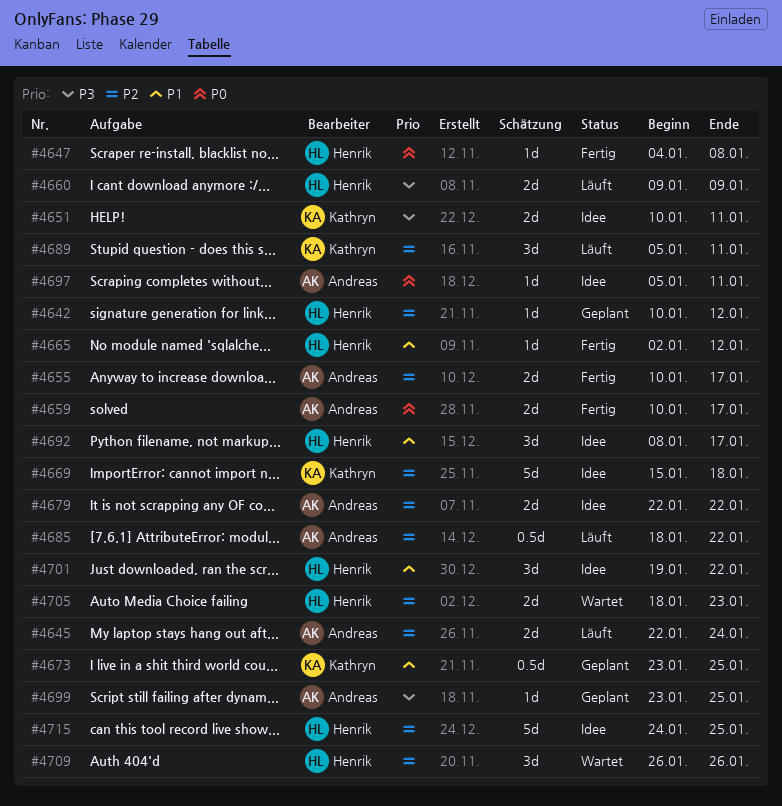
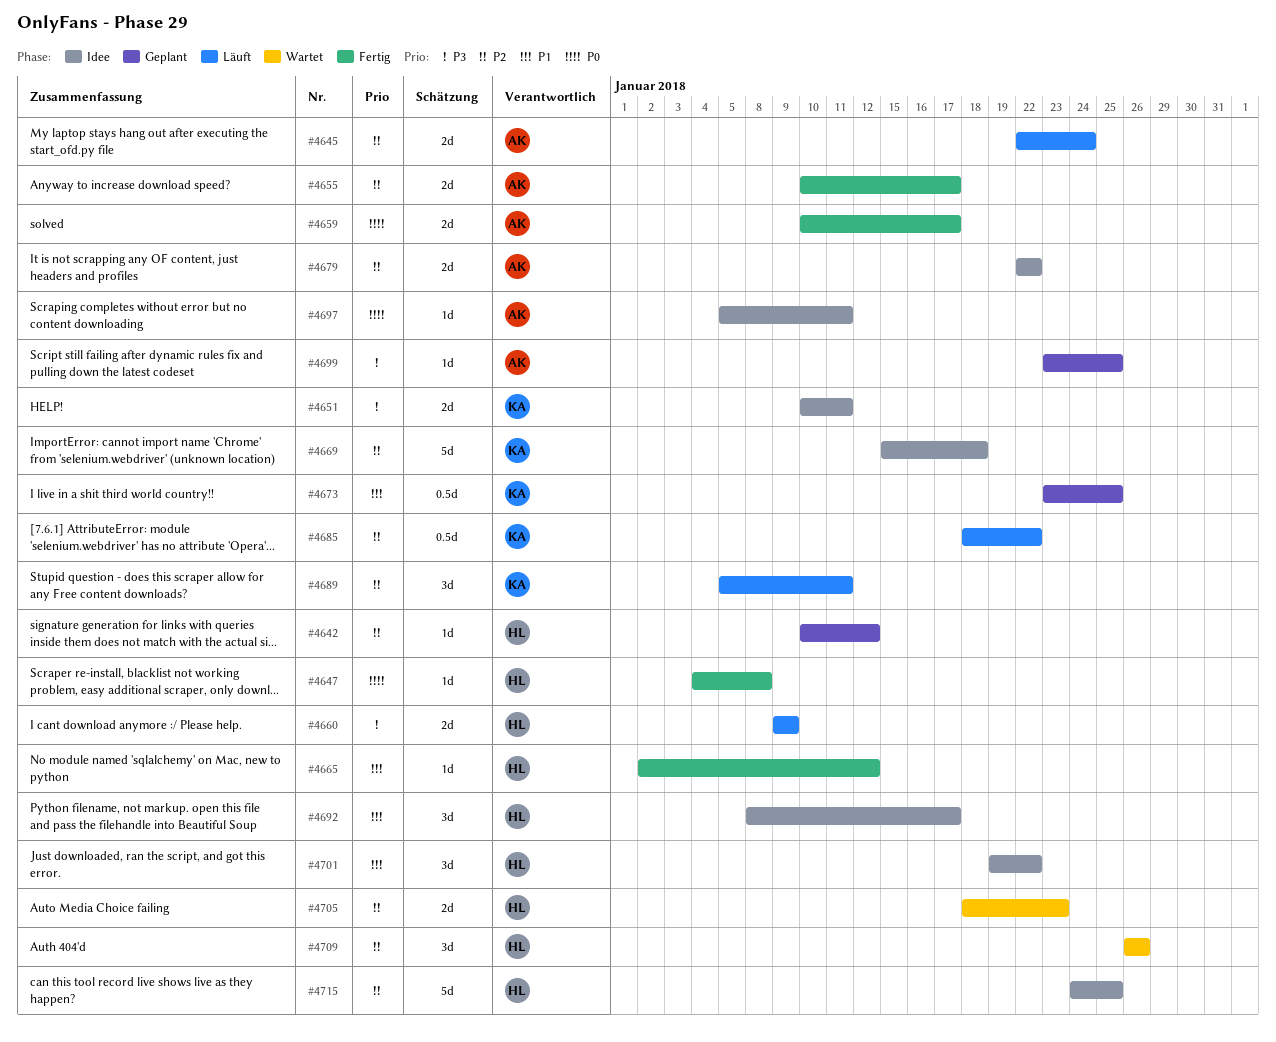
#4685, owner: Andreas -> Kathryn

